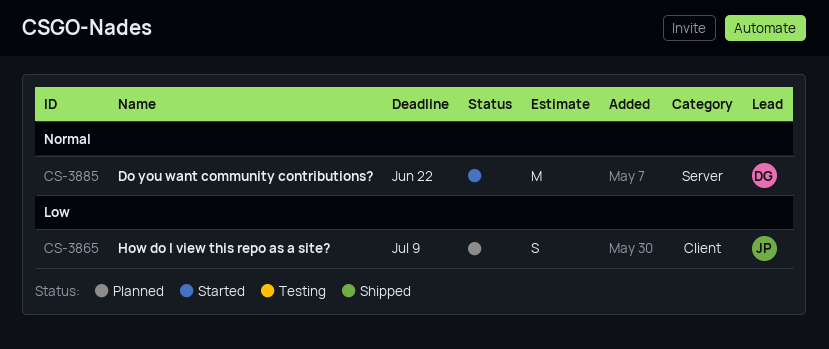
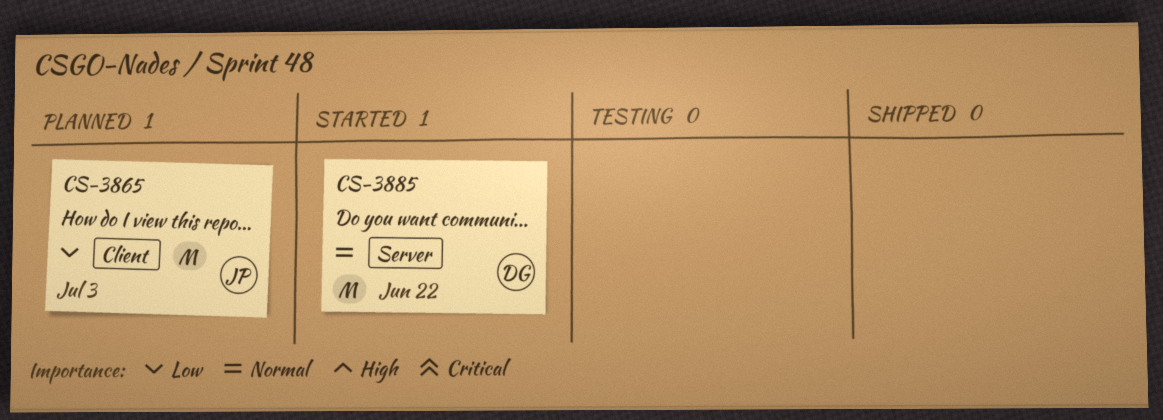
CS-3865, estimate: S -> M
CS-3865, due: Jul 9 -> Jul 3

